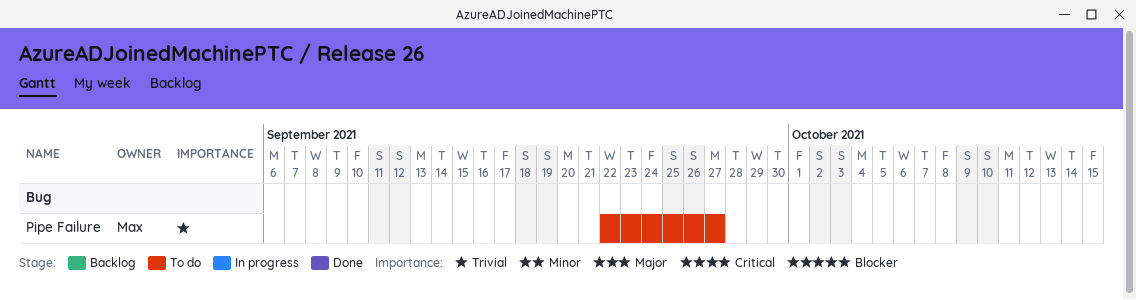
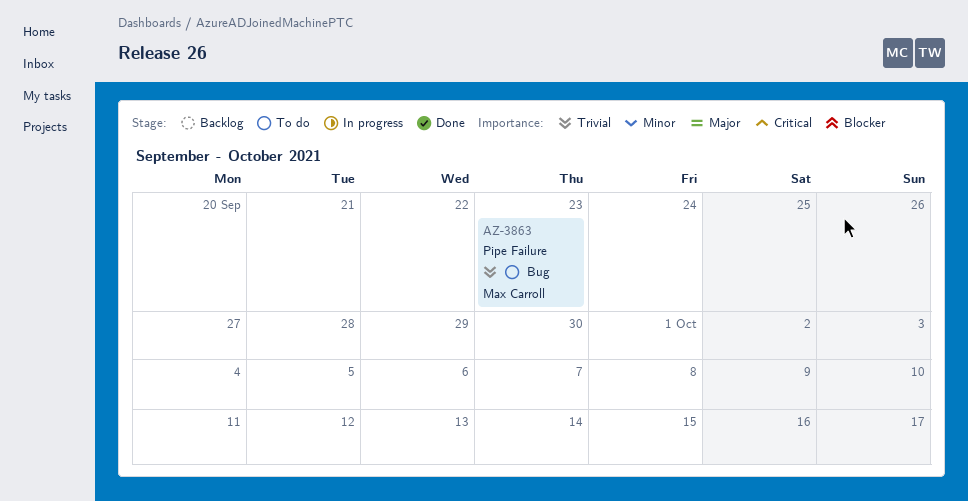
Pipe Failure, due: Sep 27 -> Sep 23

